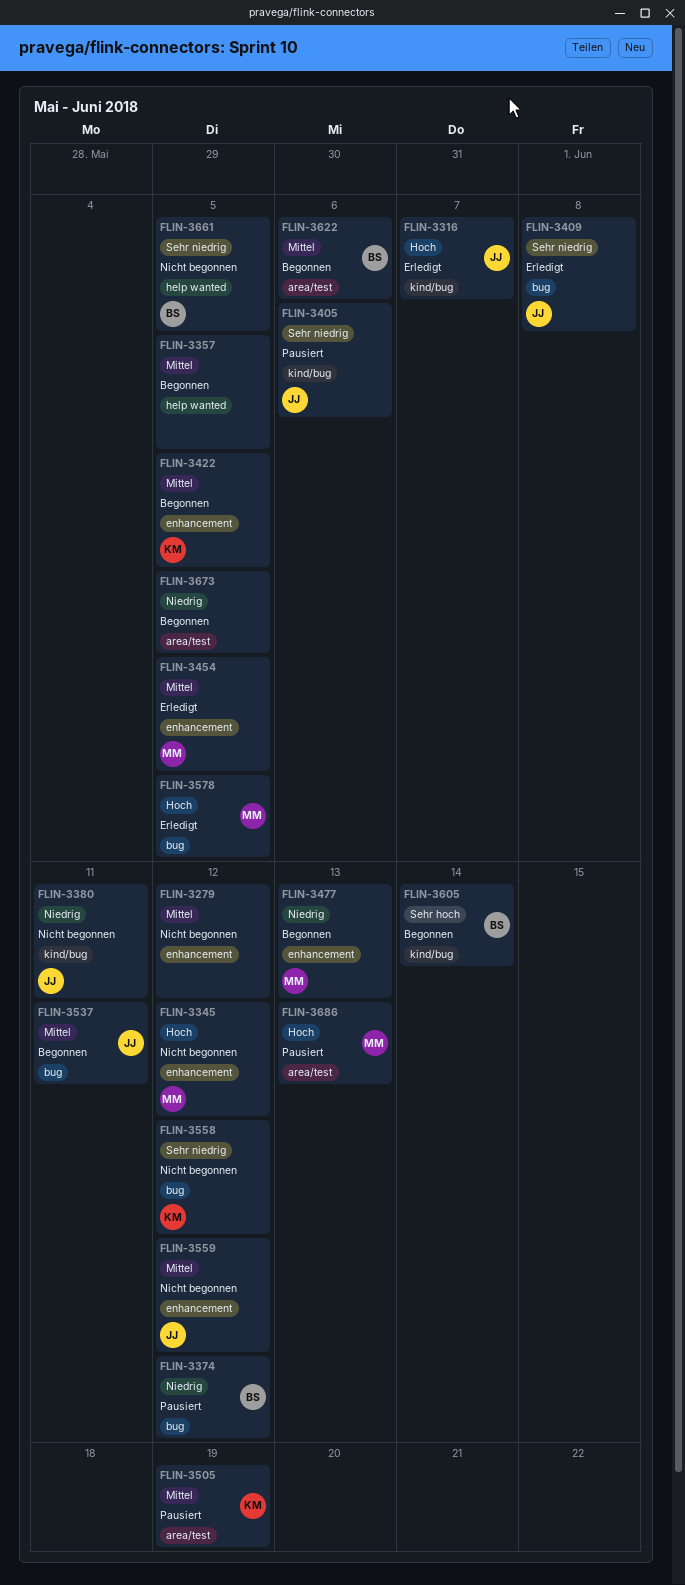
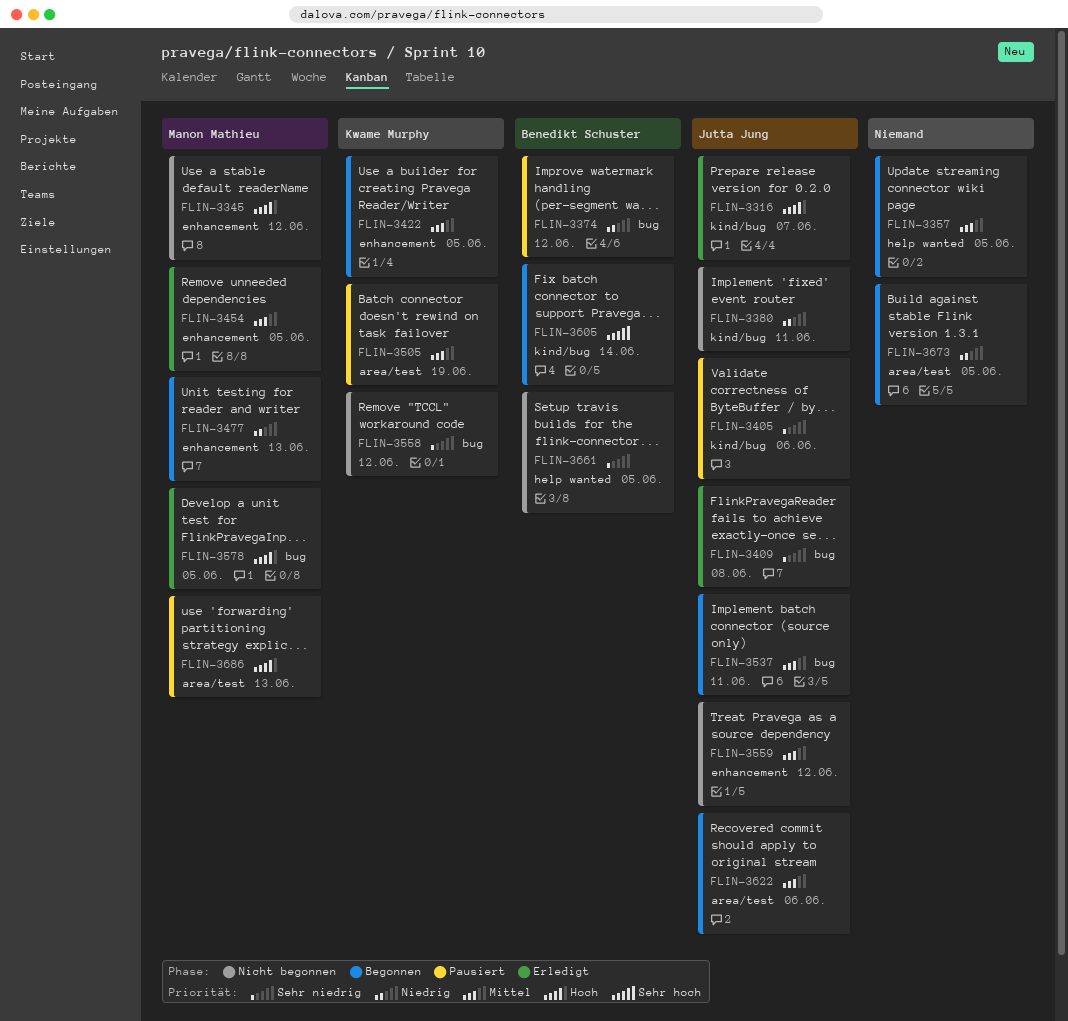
FLIN-3279: present -> none
FLIN-3622, owner: Benedikt Schuster -> Jutta Jung

